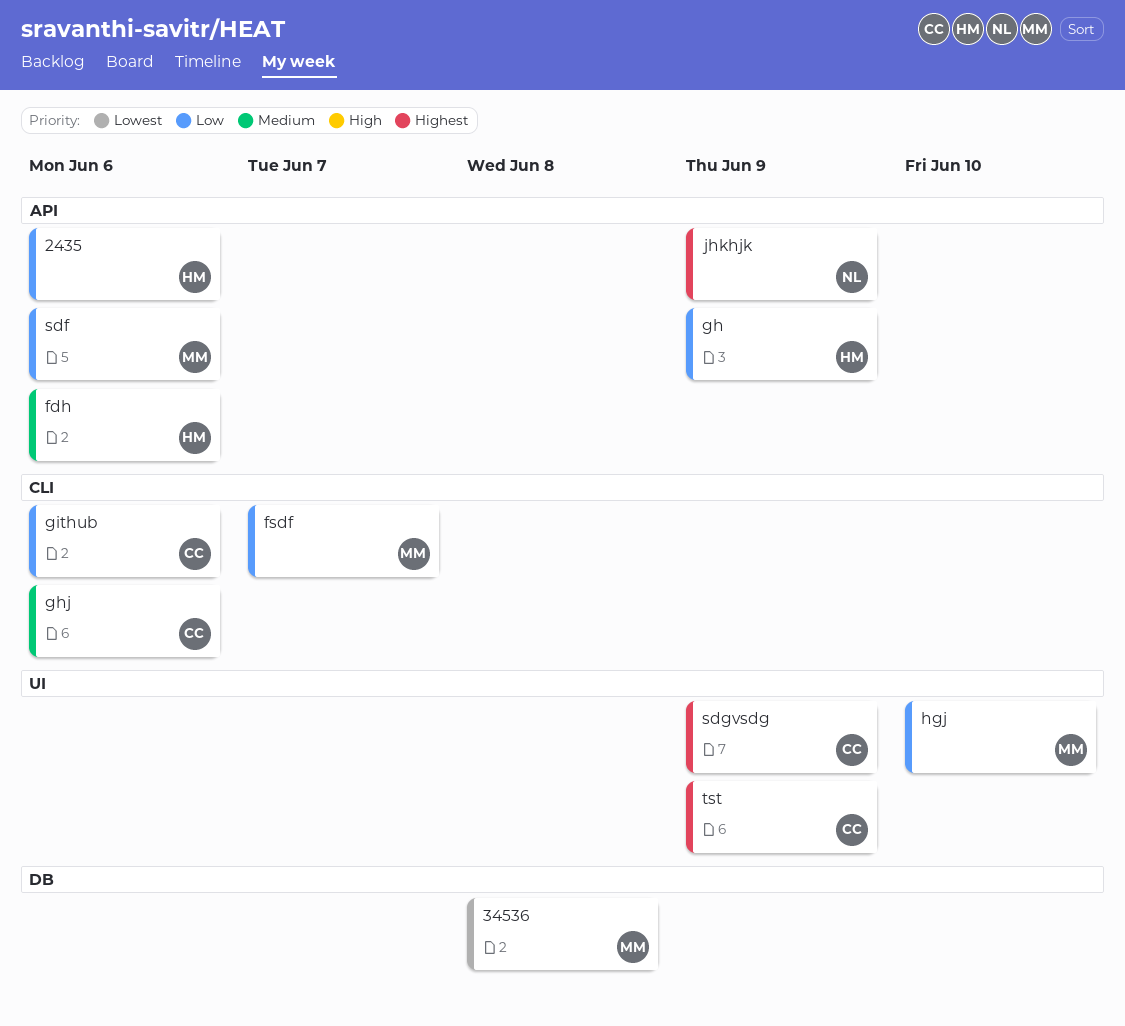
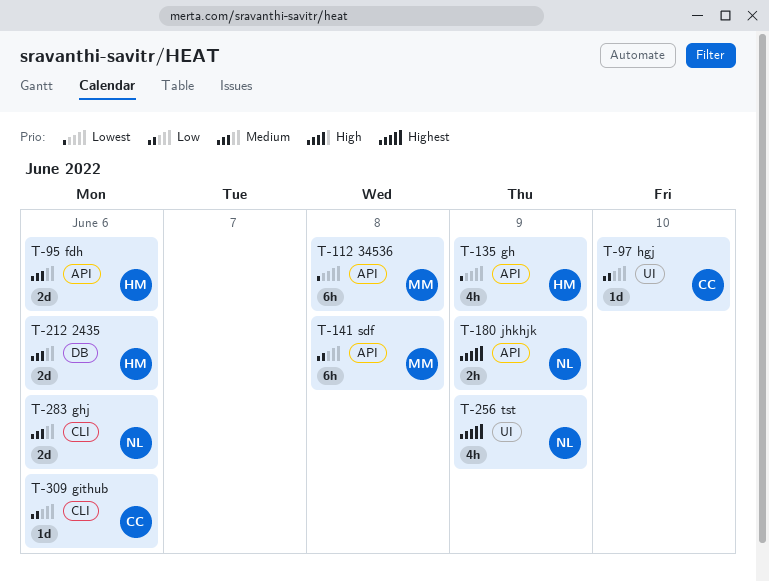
2435, priority: Low -> Medium
2435, label: API -> DB
34536, label: DB -> API
fsdf: present -> none
gh, priority: Low -> Lowest
ghj, owner: CC -> NL
hgj, owner: MM -> CC
sdf, due: Jun 6 -> Jun 8
sdgvsdg: present -> none
tst, owner: CC -> NL

